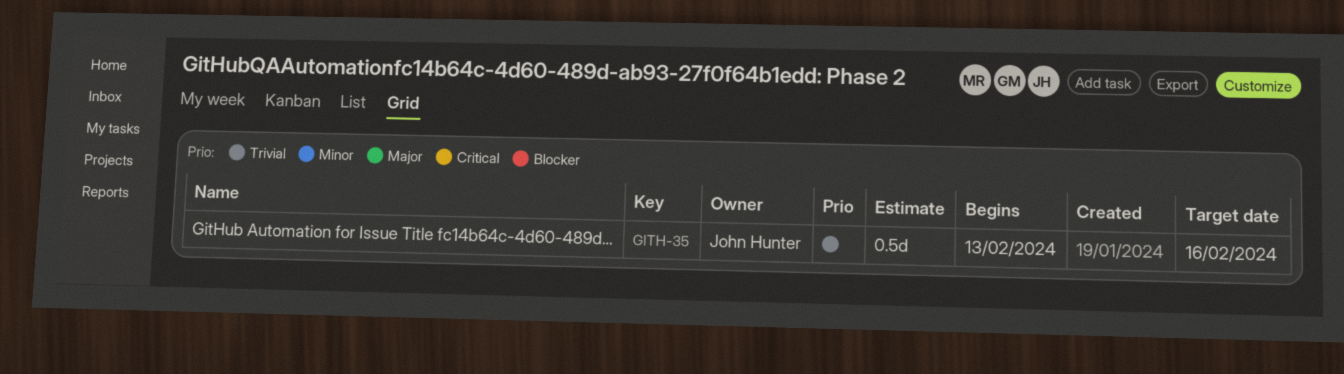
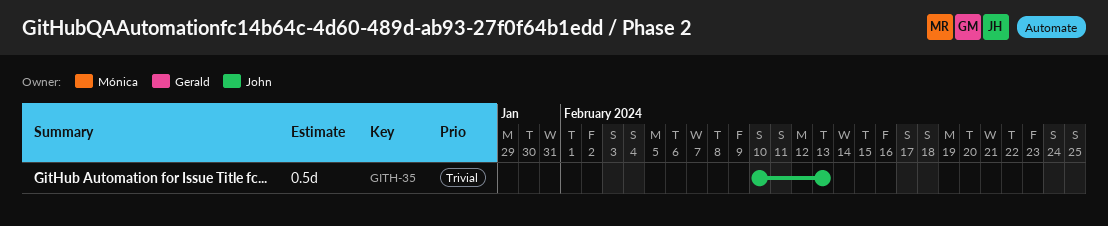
GITH-35, start: Feb 13 -> Feb 10
GITH-35, due: Feb 16 -> Feb 13

